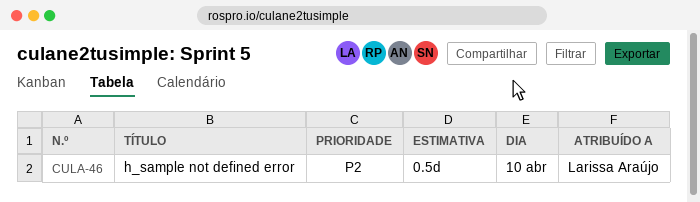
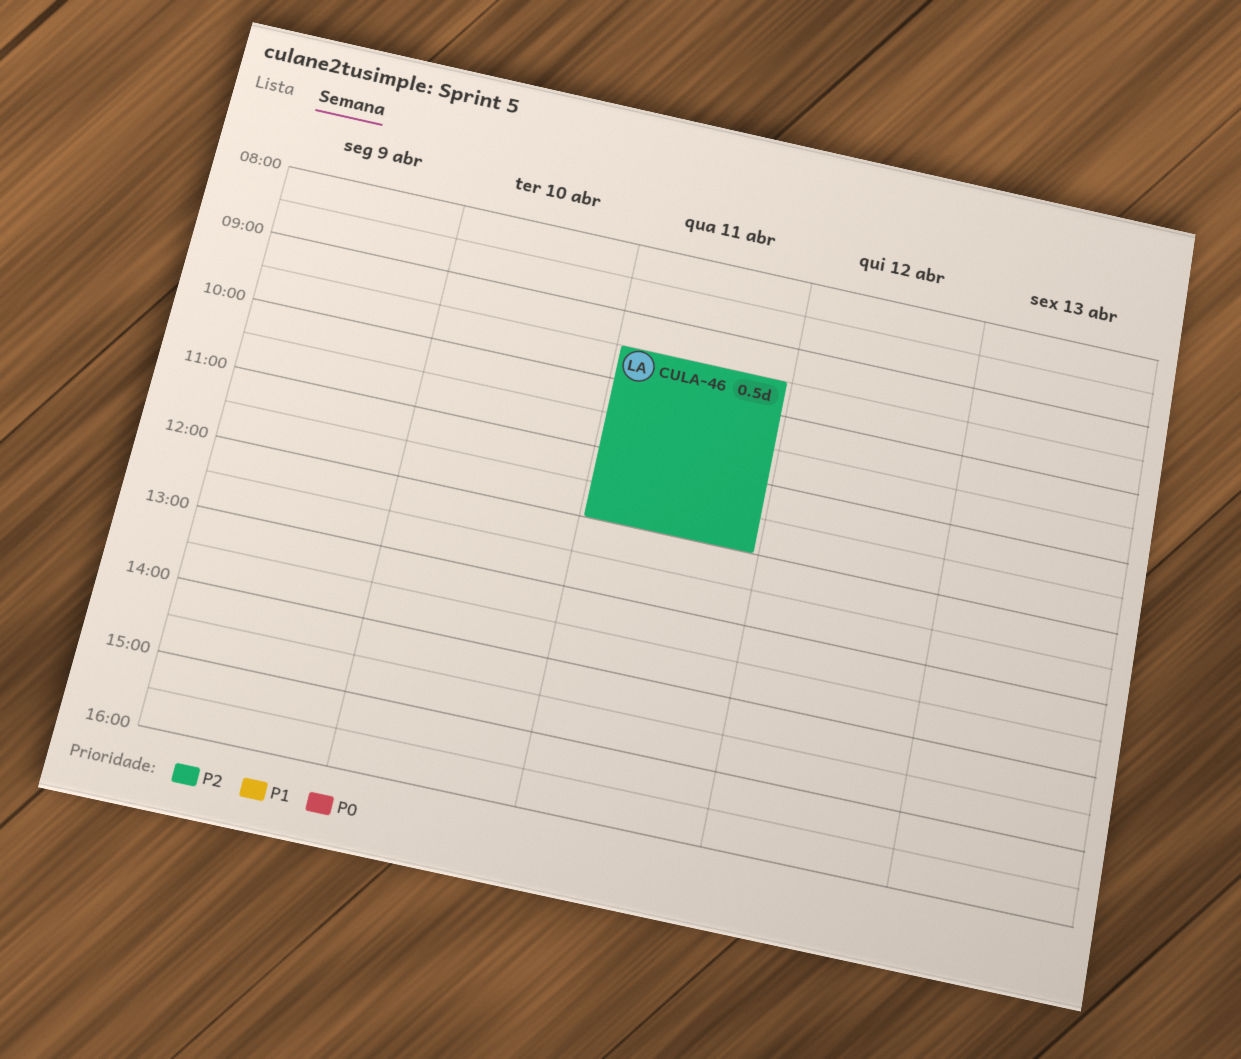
CULA-46, day: Apr 10 -> Apr 11

